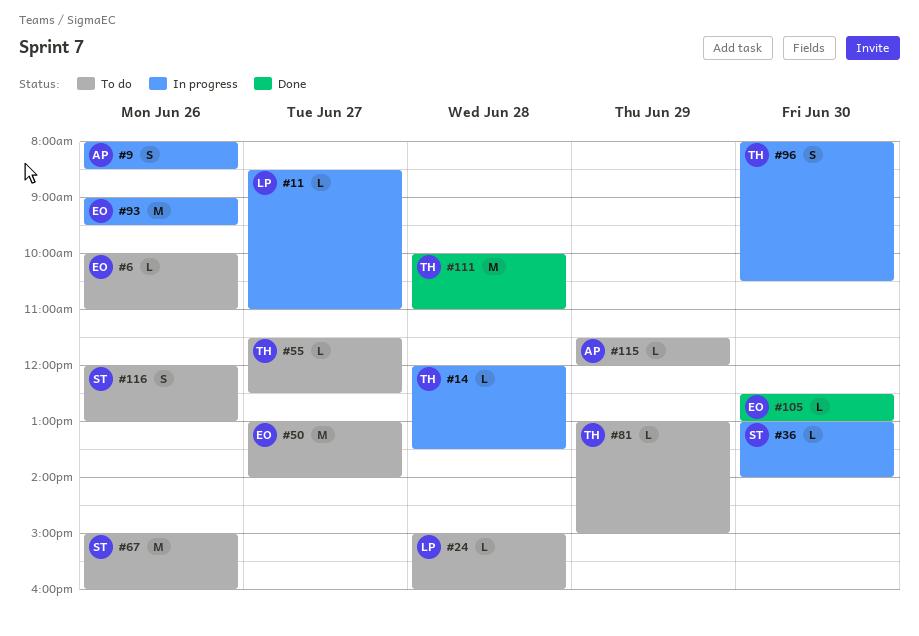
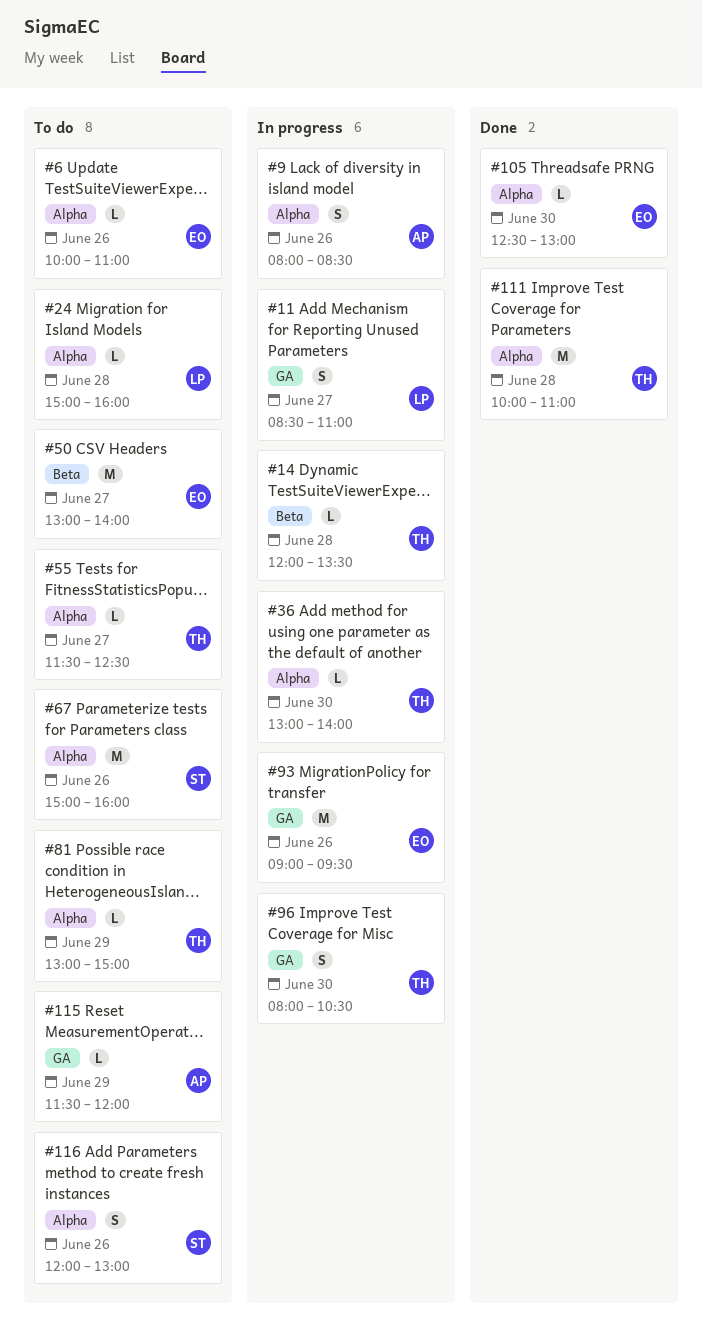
#11, estimate: L -> S
#36, owner: ST -> TH

